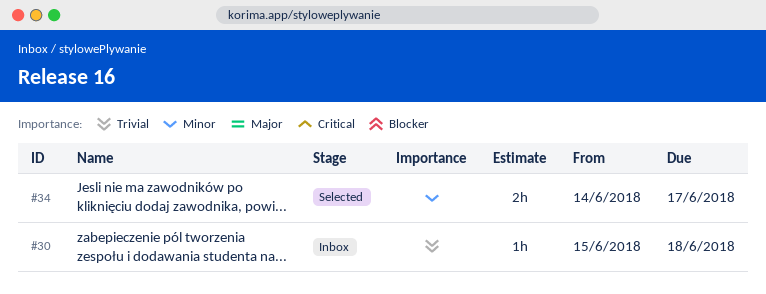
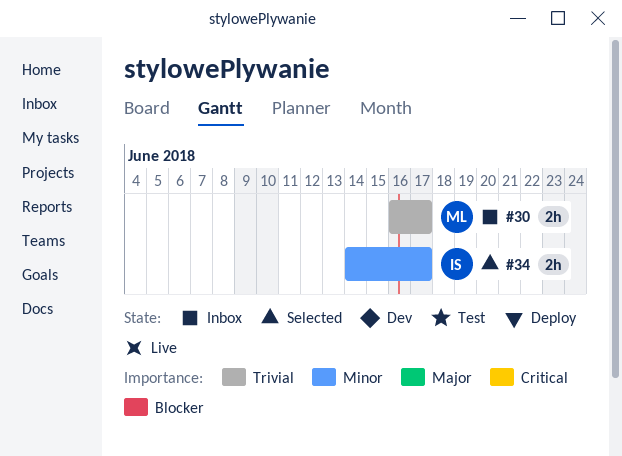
#30, estimate: 1h -> 2h
#30, start: Jun 15 -> Jun 16
#30, due: Jun 18 -> Jun 17

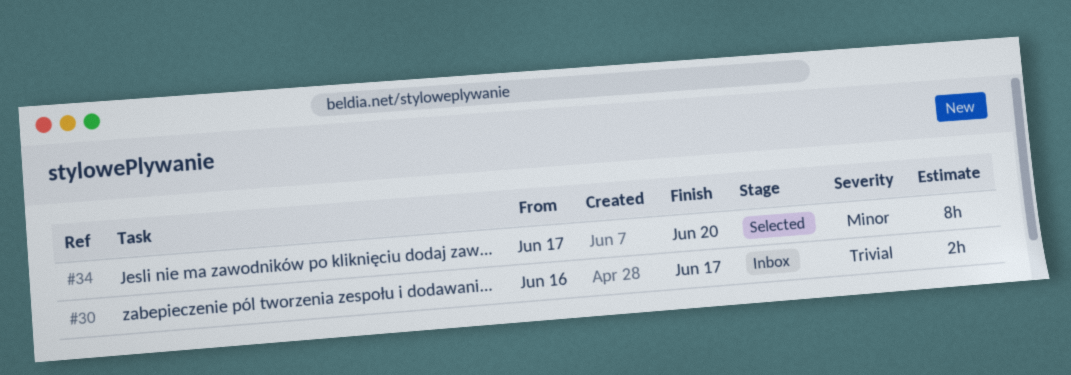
#34, estimate: 2h -> 8h
#34, start: Jun 14 -> Jun 17
#34, due: Jun 17 -> Jun 20

